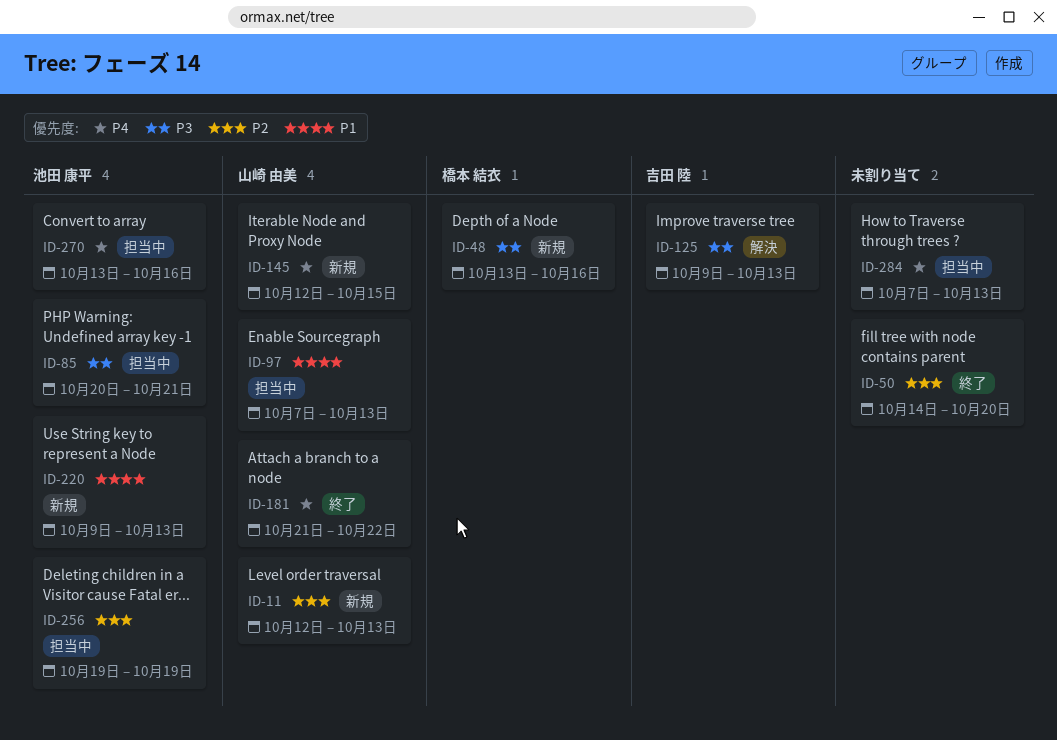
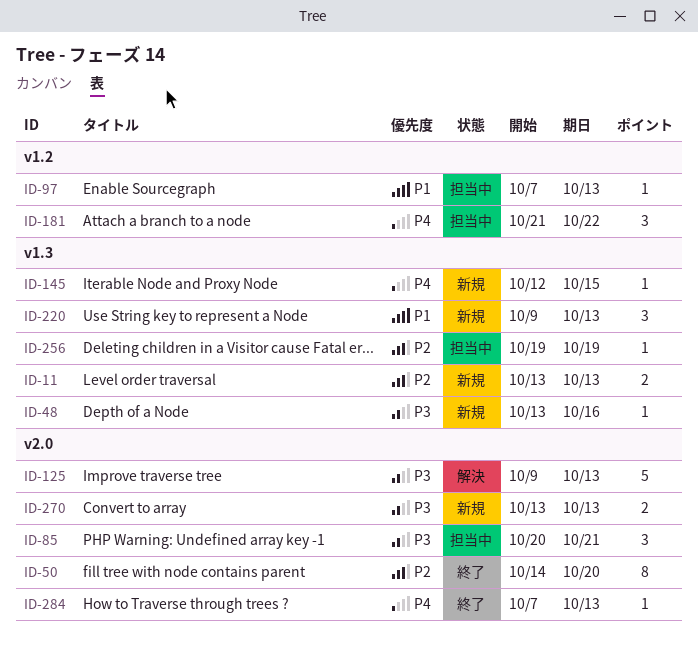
ID-11, start: Oct 12 -> Oct 13
ID-181, status: 終了 -> 担当中
ID-270, status: 担当中 -> 新規
ID-270, priority: P4 -> P3
ID-270, due: Oct 16 -> Oct 13
ID-284, status: 担当中 -> 終了

